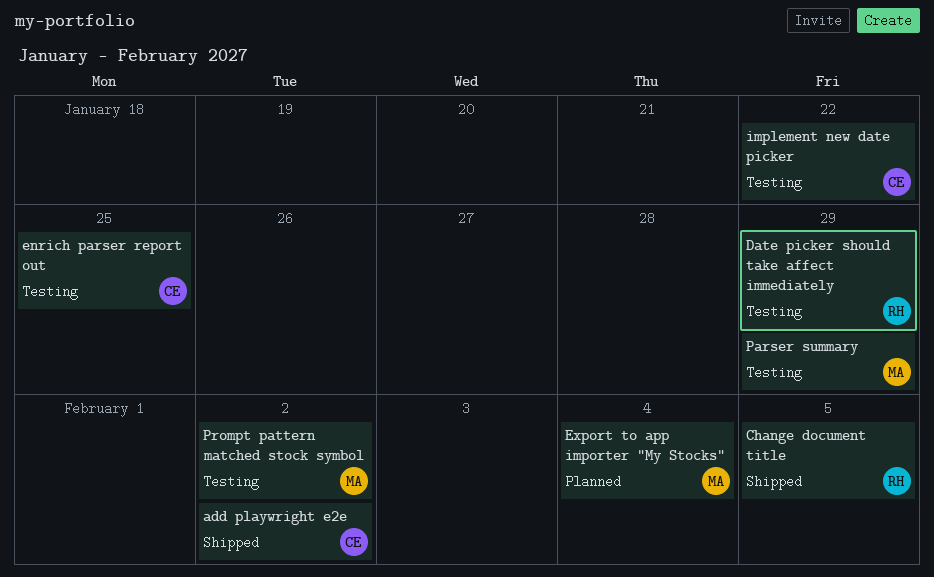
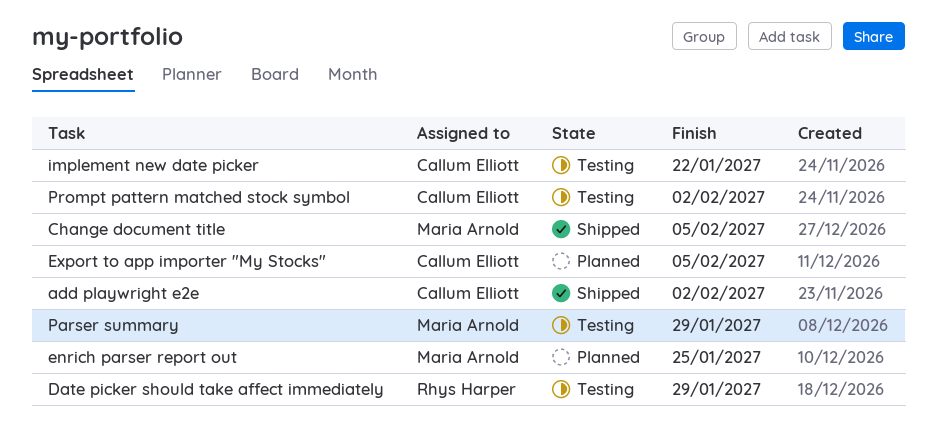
Change document title, owner: Rhys Harper -> Maria Arnold
enrich parser report out, status: Testing -> Planned
enrich parser report out, owner: Callum Elliott -> Maria Arnold
Export to app importer "My Stocks", owner: Maria Arnold -> Callum Elliott
Export to app importer "My Stocks", due: Feb 4 -> Feb 5
Prompt pattern matched stock symbol, owner: Maria Arnold -> Callum Elliott

